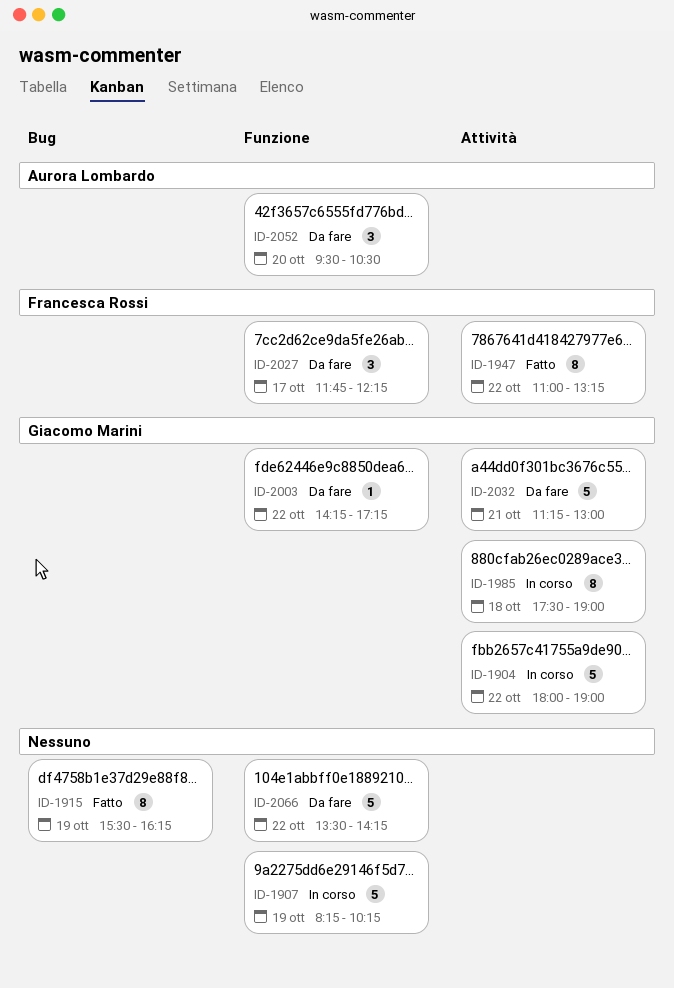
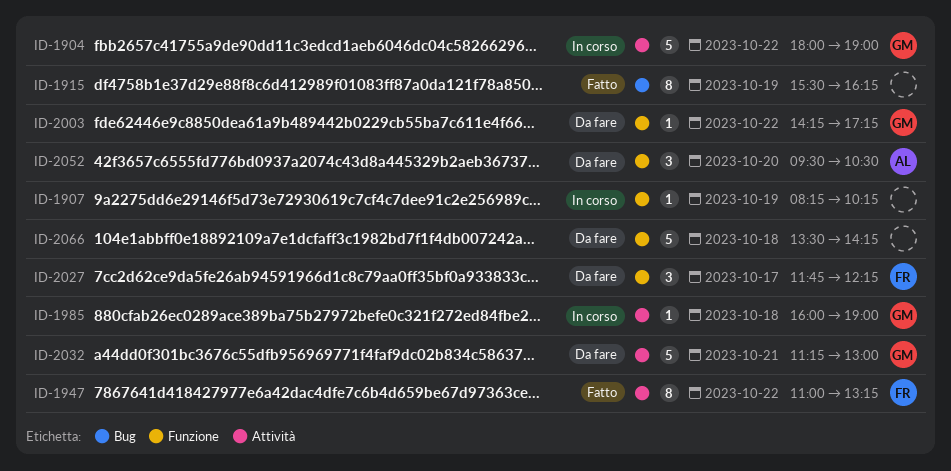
ID-1907, estimate: 5 -> 1
ID-1985, estimate: 8 -> 1
ID-1985, begins: 17:30 -> 16:00
ID-2066, day: Oct 22 -> Oct 18

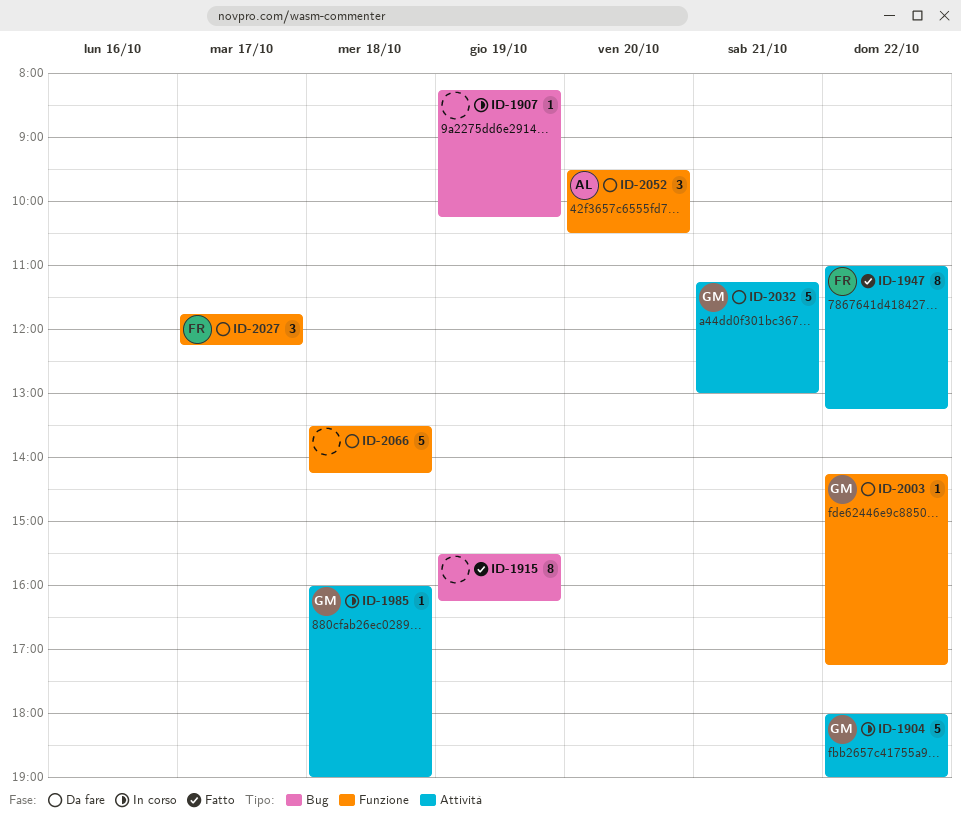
ID-1907, label: Funzione -> Bug

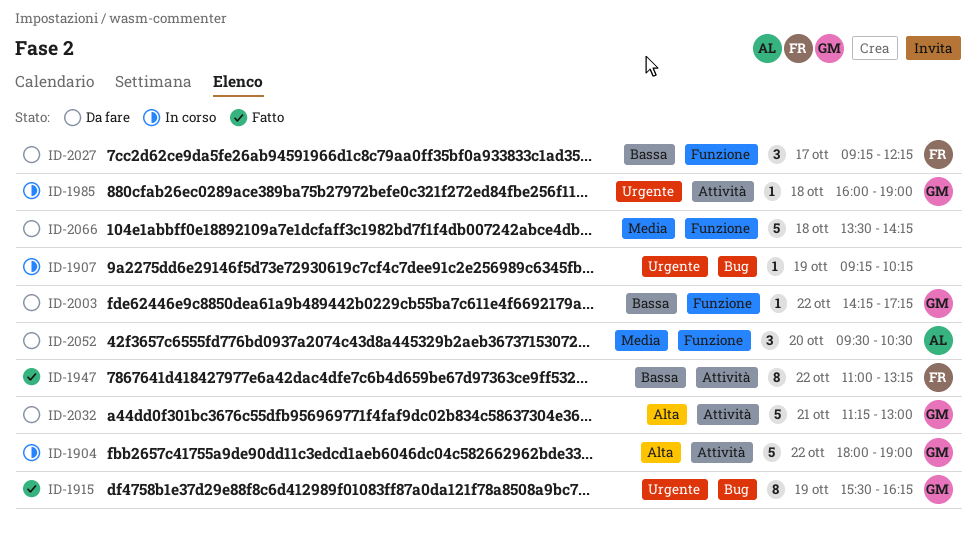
ID-1907, begins: 08:15 -> 09:15
ID-1915, owner: none -> GM
ID-2027, begins: 11:45 -> 09:15

